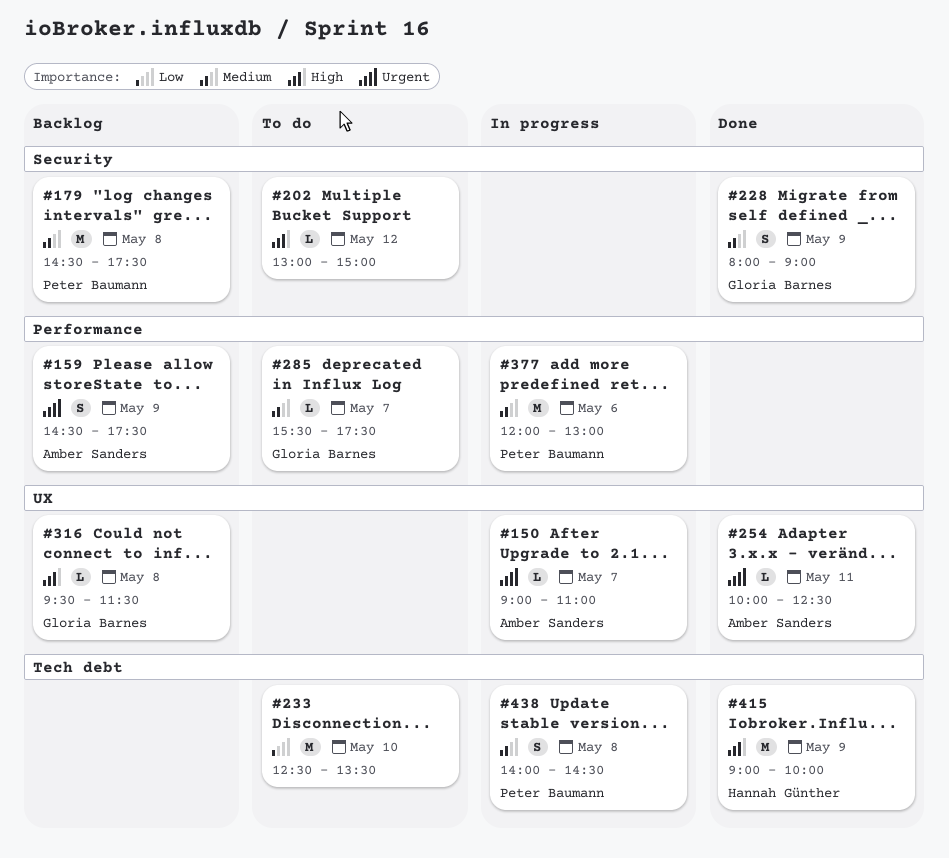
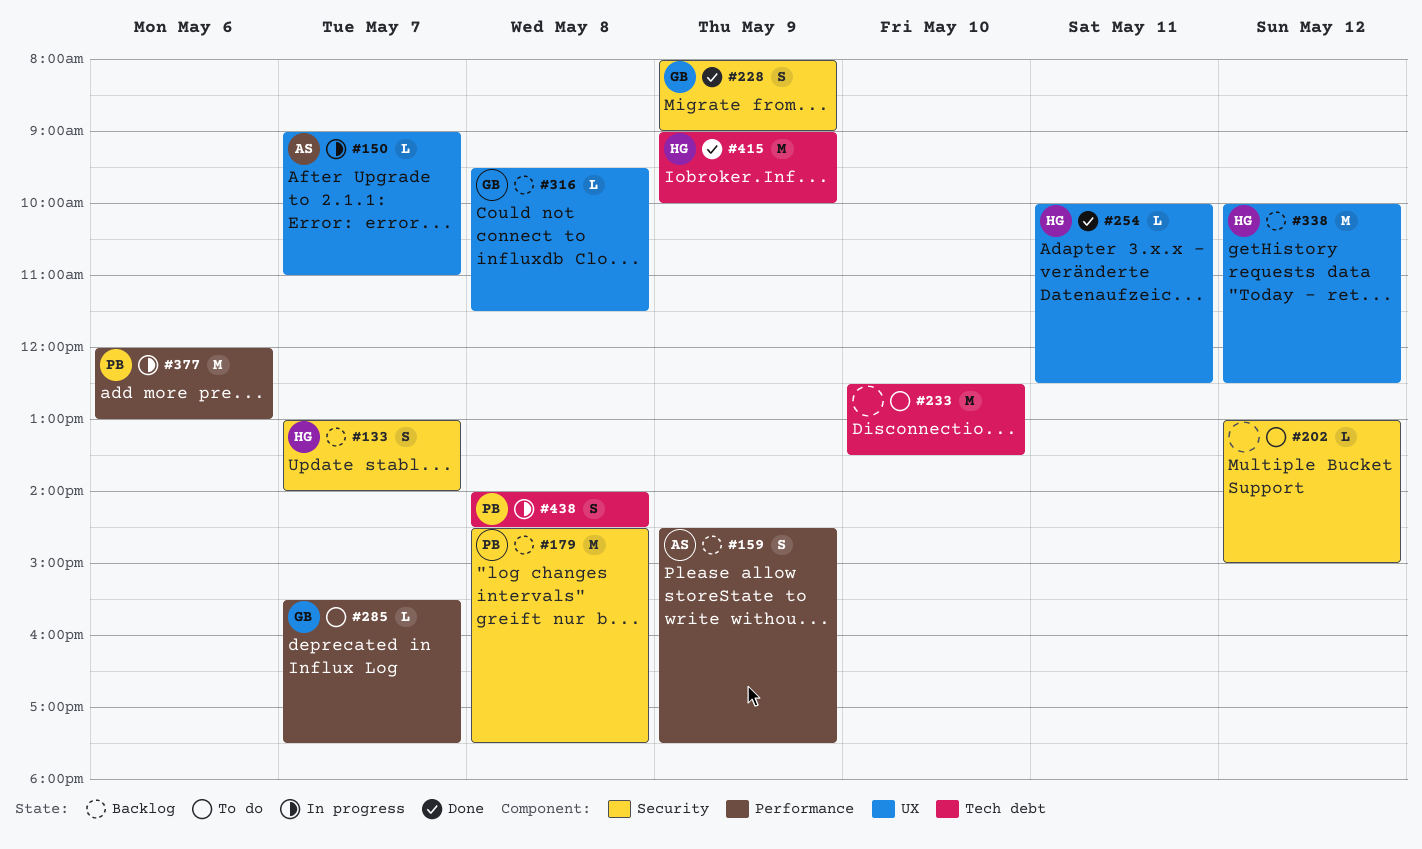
#133: none -> present
#254, owner: Amber Sanders -> Hannah Günther
#338: none -> present

